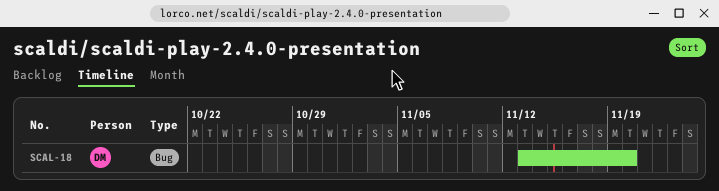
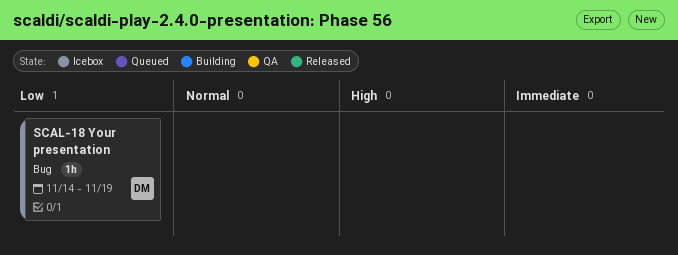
SCAL-18, start: Nov 13 -> Nov 14
SCAL-18, due: Nov 20 -> Nov 19

